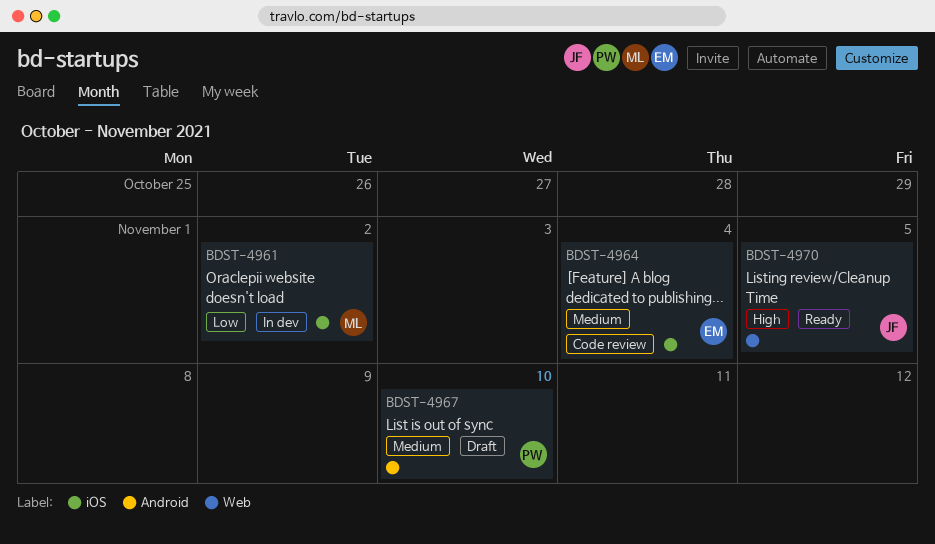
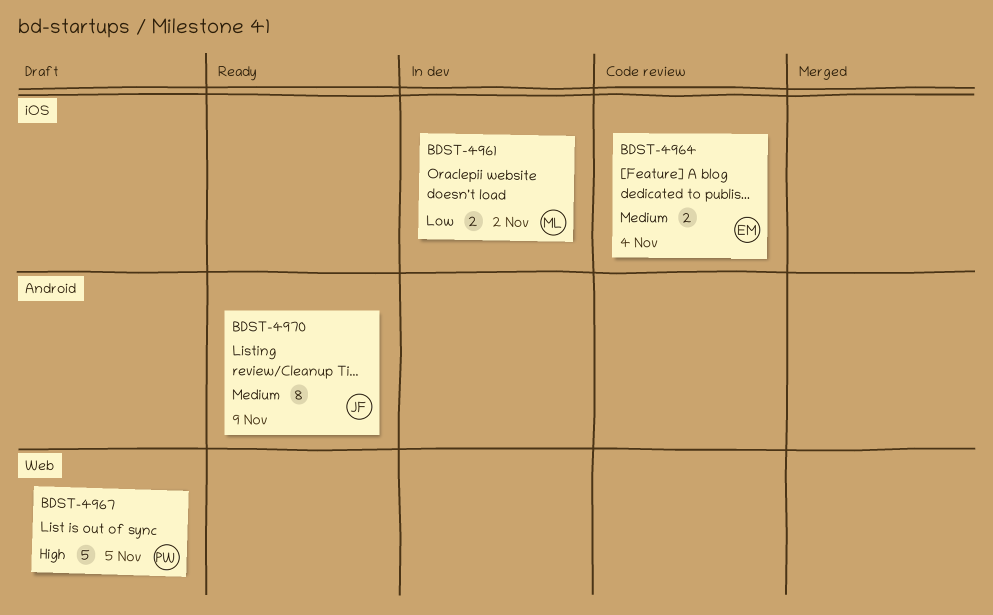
BDST-4967, priority: Medium -> High
BDST-4967, label: Android -> Web
BDST-4967, due: Nov 10 -> Nov 5
BDST-4970, priority: High -> Medium
BDST-4970, label: Web -> Android
BDST-4970, due: Nov 5 -> Nov 9

